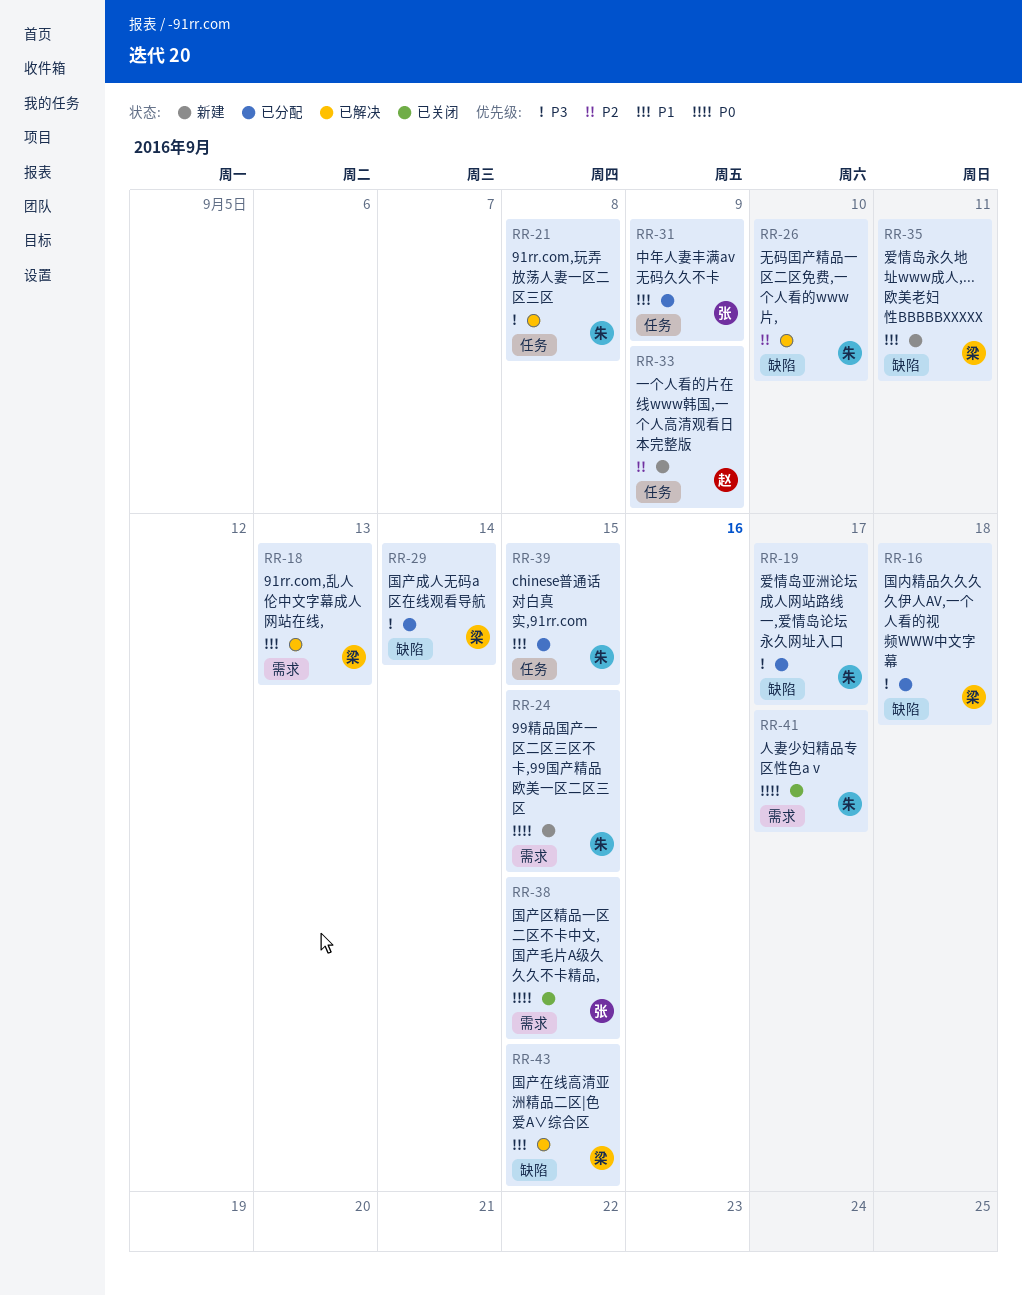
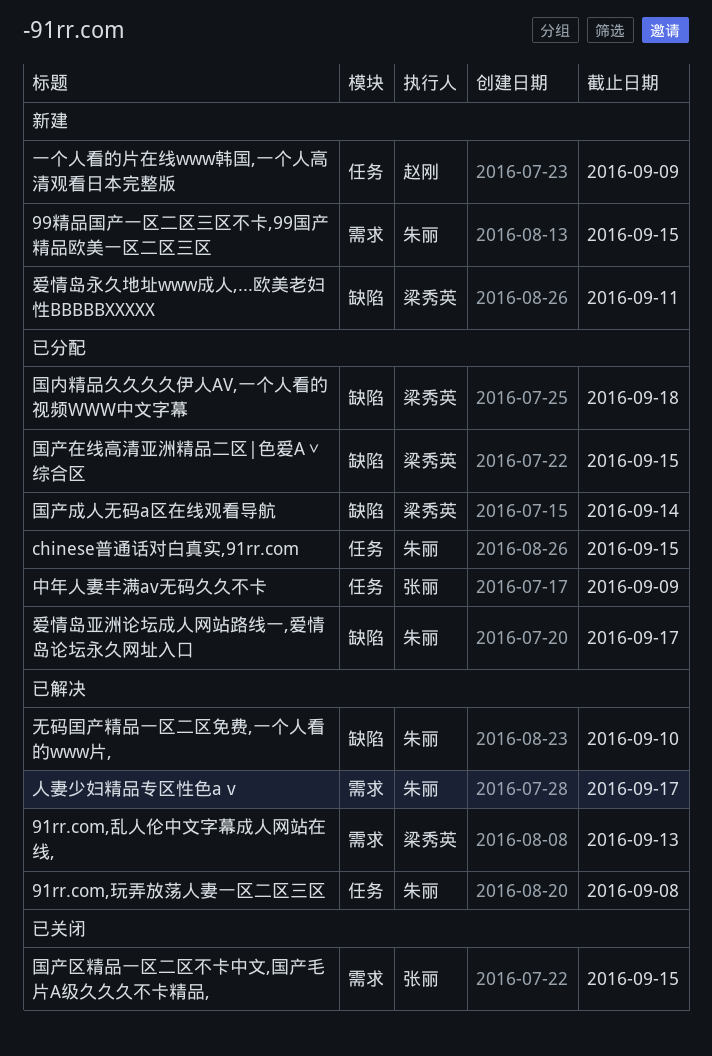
人妻少妇精品专区性色a v, status: 已关闭 -> 已解决
国产在线高清亚洲精品二区|色爱A∨综合区, status: 已解决 -> 已分配

